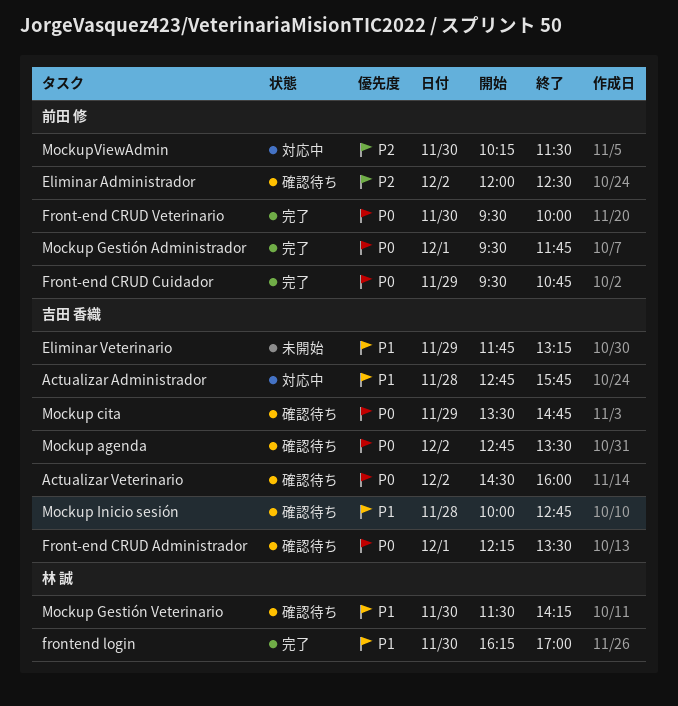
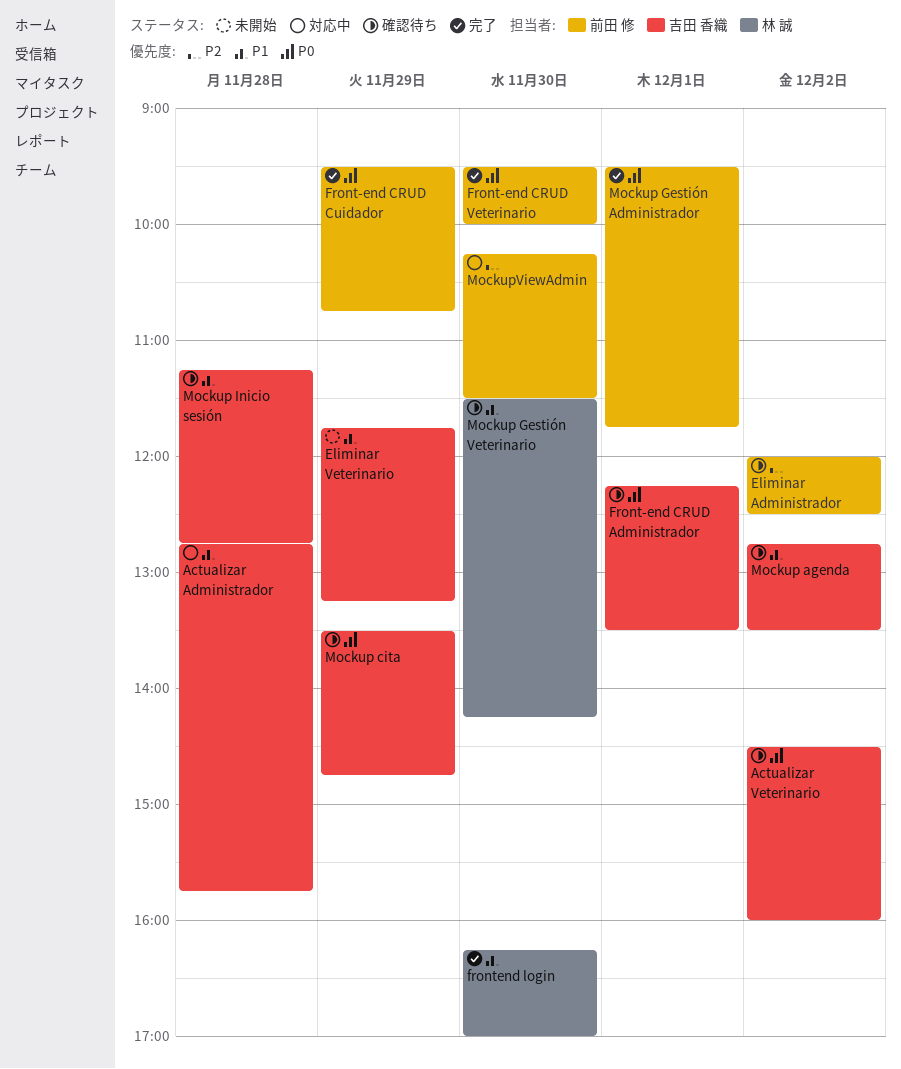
Mockup agenda, priority: P0 -> P1
Mockup Inicio sesión, begins: 10:00 -> 11:15

